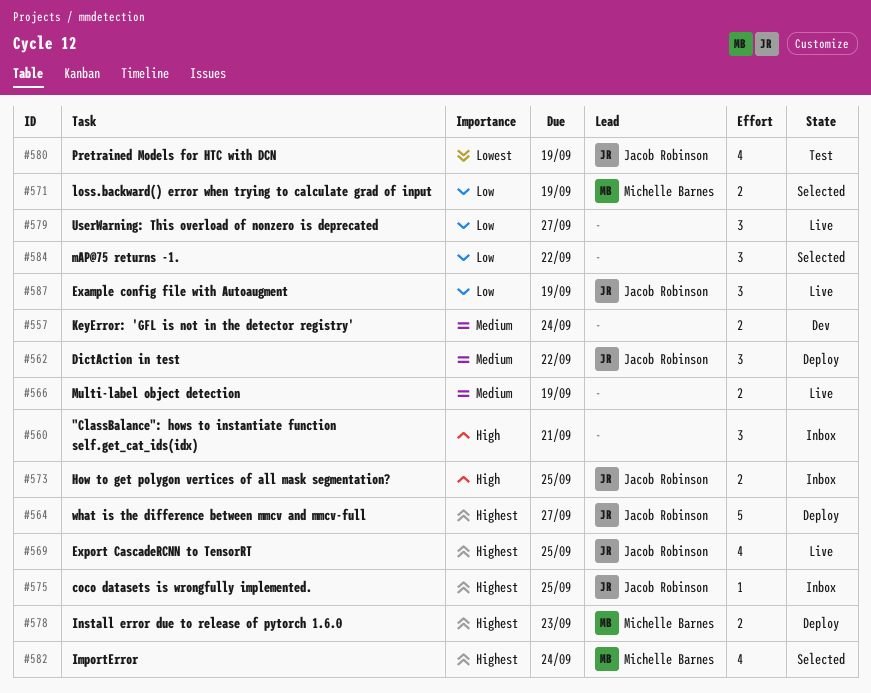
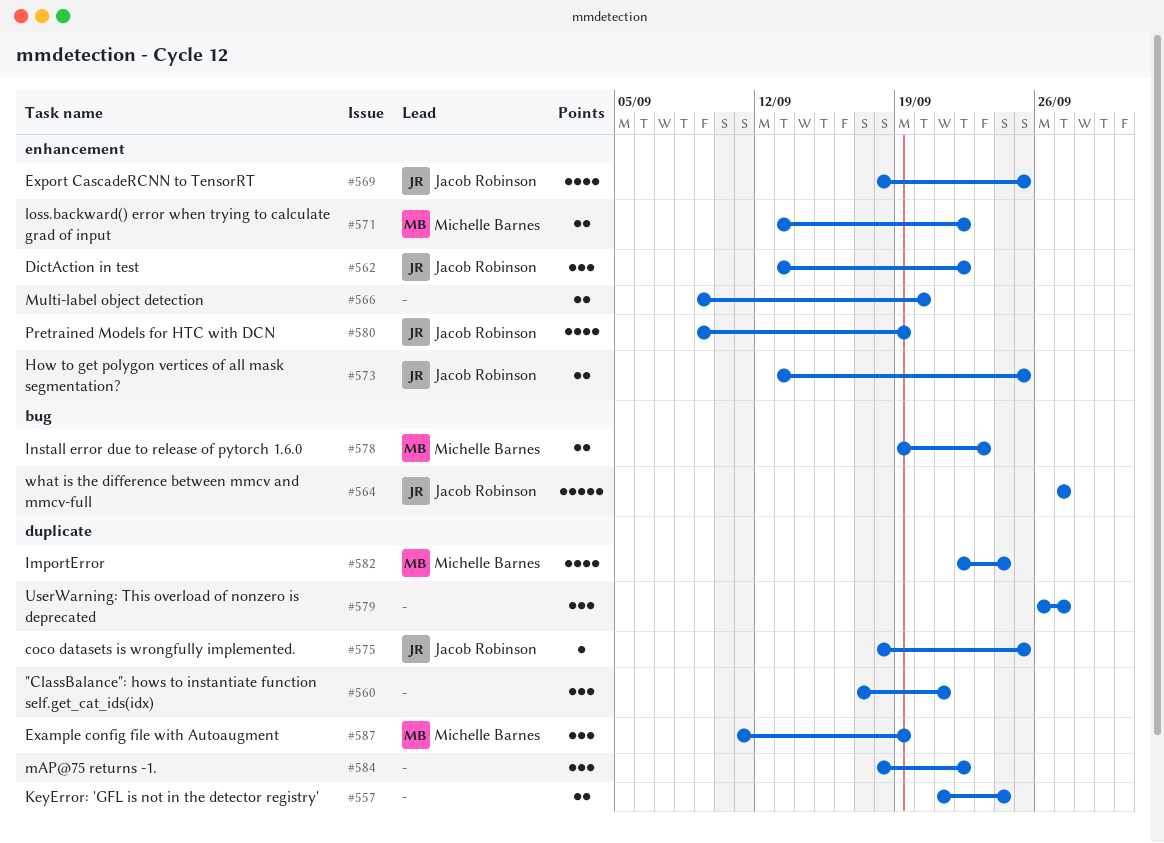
#566, due: Sep 19 -> Sep 20
#571, due: Sep 19 -> Sep 22
#587, owner: Jacob Robinson -> Michelle Barnes

